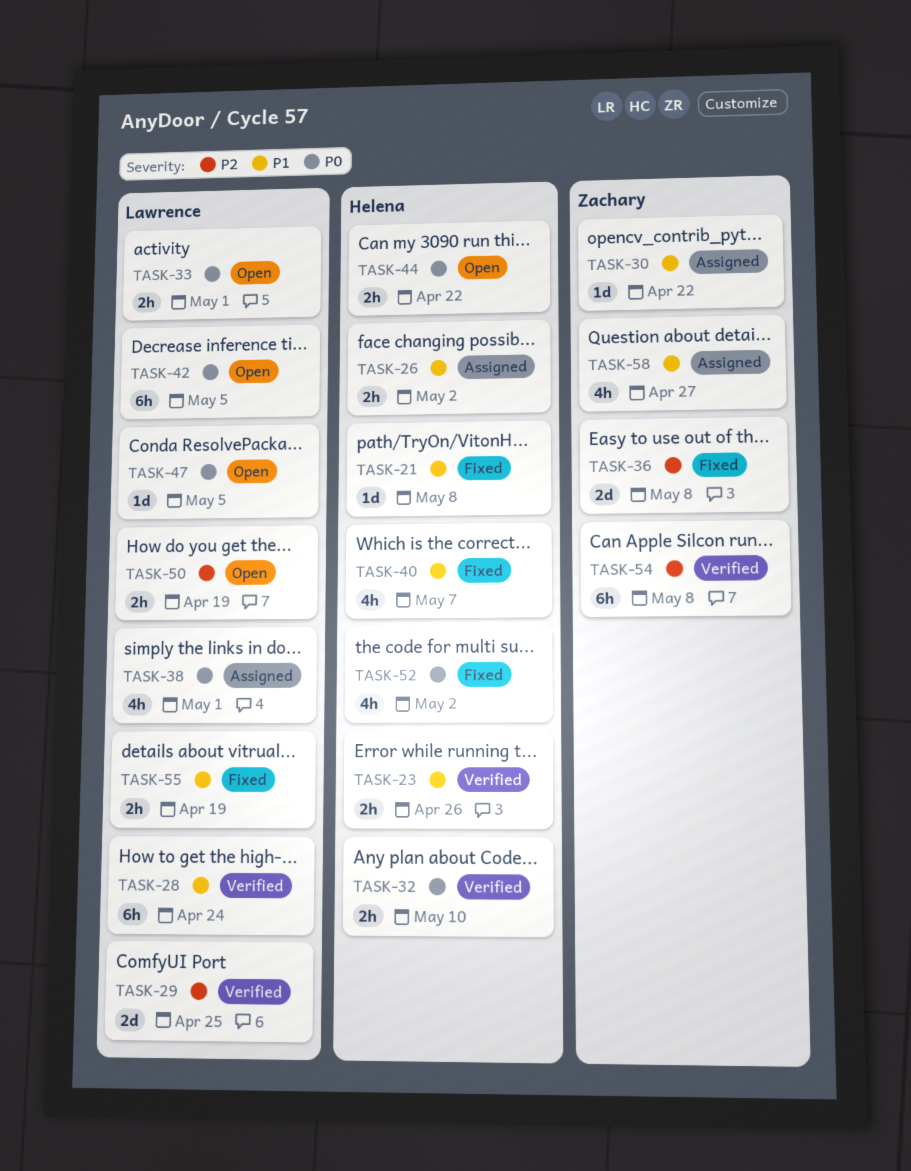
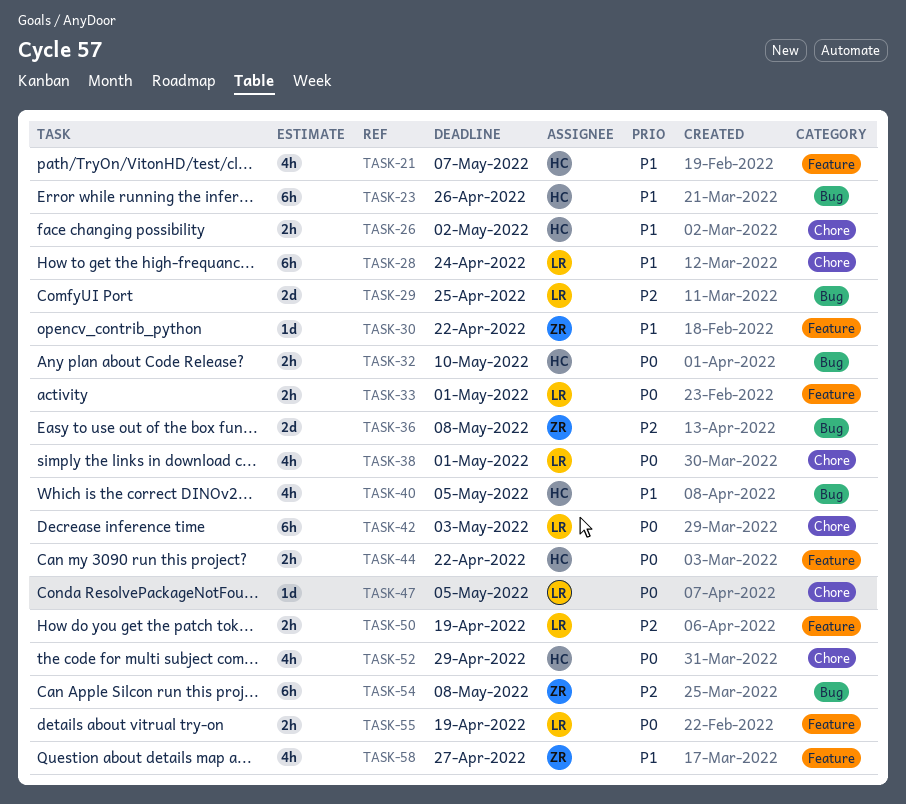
TASK-21, estimate: 1d -> 4h
TASK-21, due: May 8 -> May 7
TASK-23, estimate: 2h -> 6h
TASK-40, due: May 7 -> May 5
TASK-42, due: May 5 -> May 3
TASK-52, due: May 2 -> Apr 29
TASK-55, priority: P1 -> P0

